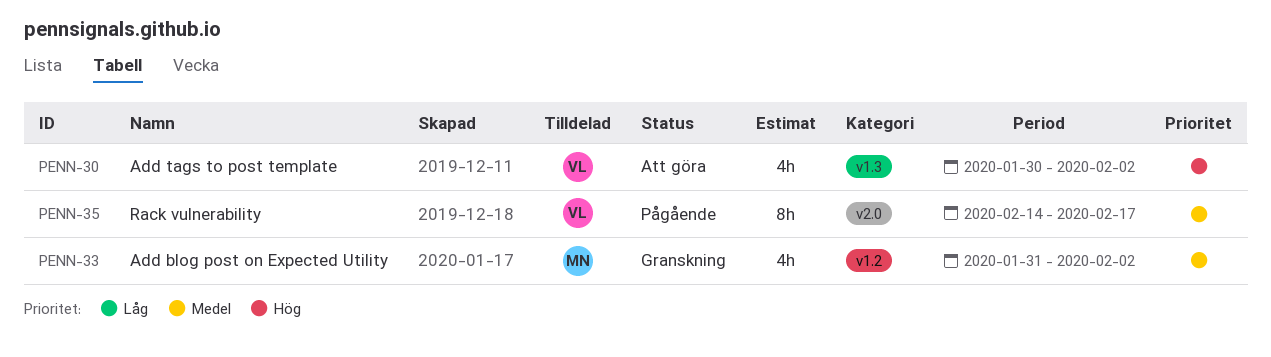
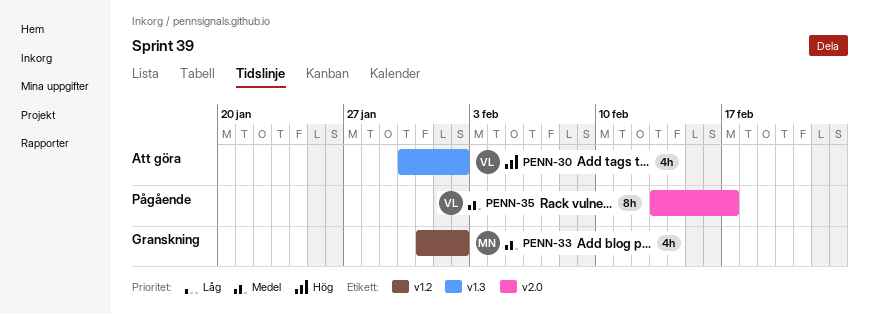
PENN-35, start: Feb 14 -> Feb 13

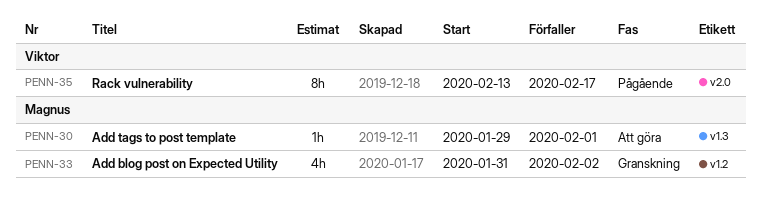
PENN-30, owner: Viktor -> Magnus
PENN-30, estimate: 4h -> 1h
PENN-30, start: Jan 30 -> Jan 29
PENN-30, due: Feb 2 -> Feb 1

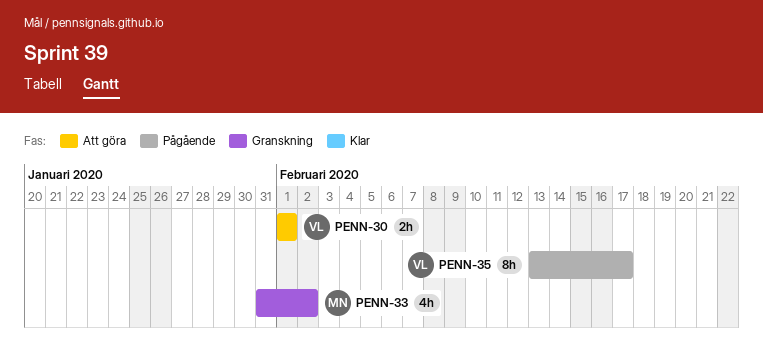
PENN-30, owner: Magnus -> Viktor
PENN-30, estimate: 1h -> 2h
PENN-30, start: Jan 29 -> Feb 1

